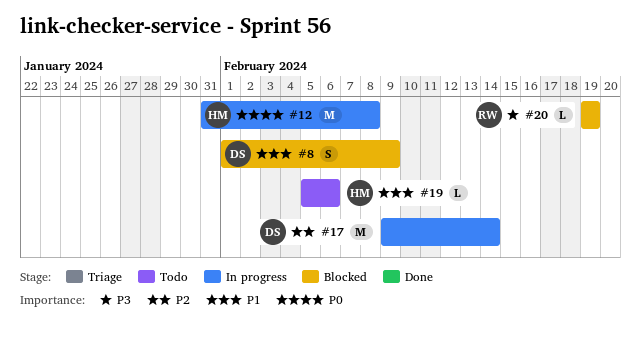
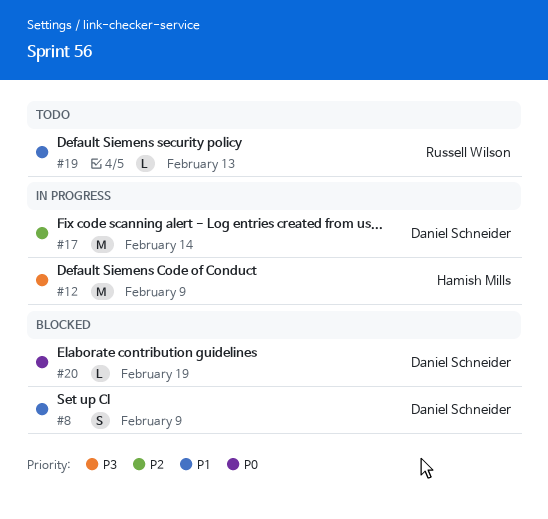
#12, priority: P0 -> P3
#12, due: Feb 8 -> Feb 9
#19, owner: Hamish Mills -> Russell Wilson
#19, due: Feb 6 -> Feb 13
#20, owner: Russell Wilson -> Daniel Schneider
#20, priority: P3 -> P0

